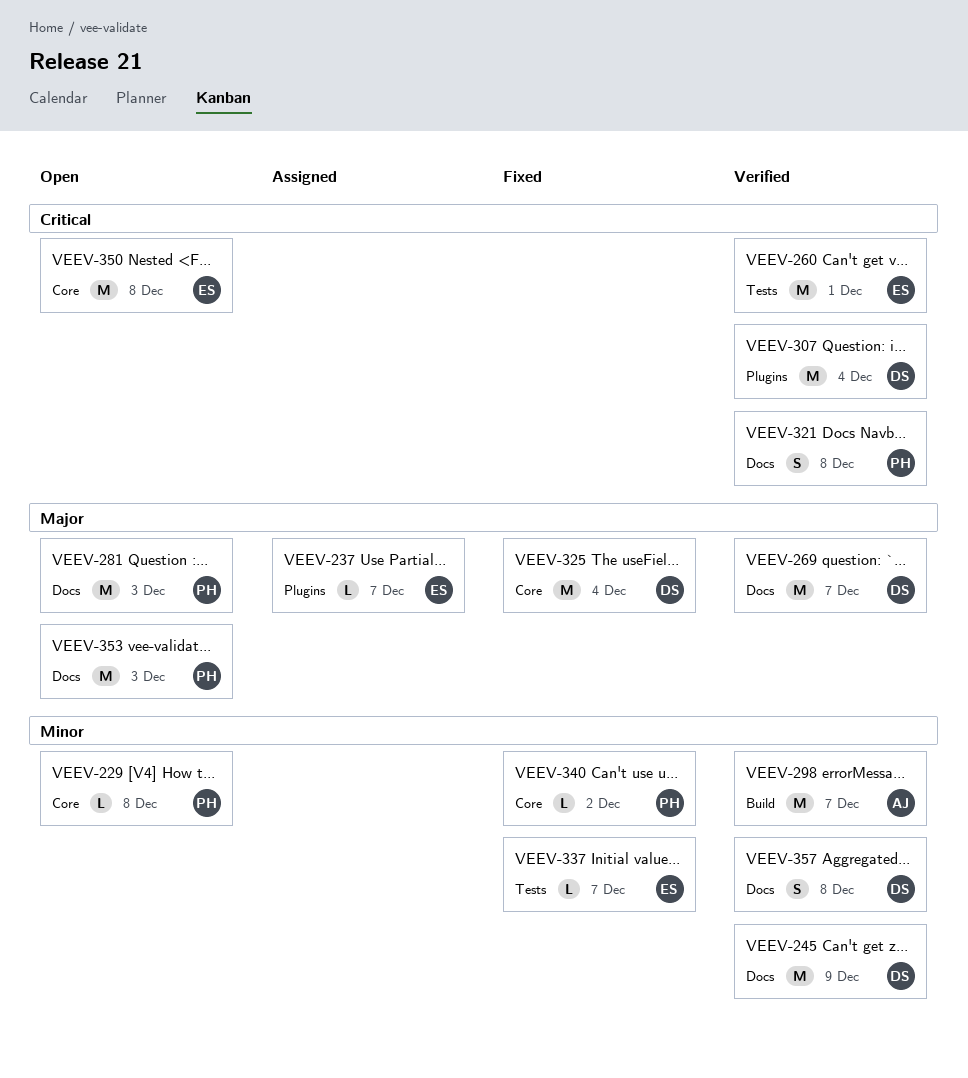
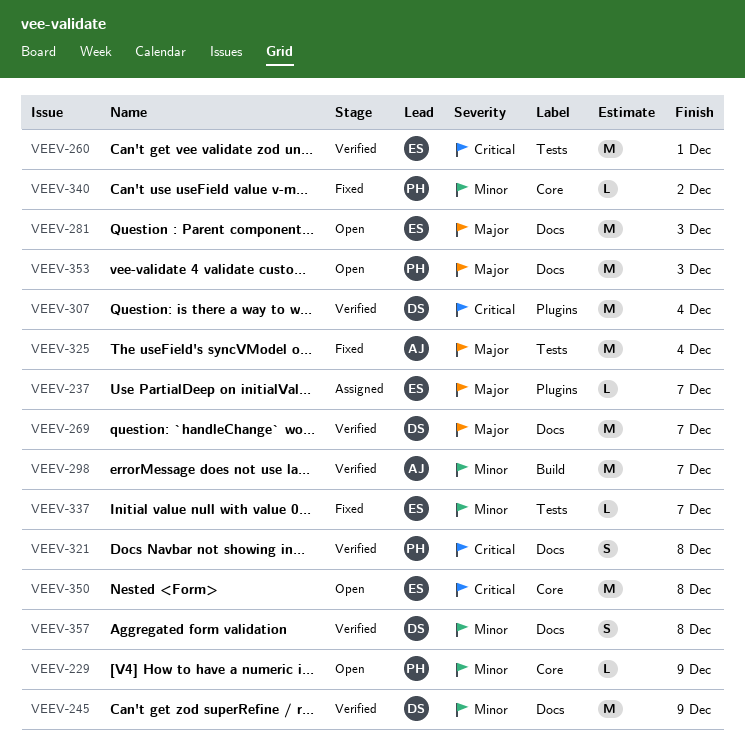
VEEV-229, due: Dec 8 -> Dec 9
VEEV-281, owner: PH -> ES
VEEV-325, owner: DS -> AJ
VEEV-325, label: Core -> Tests

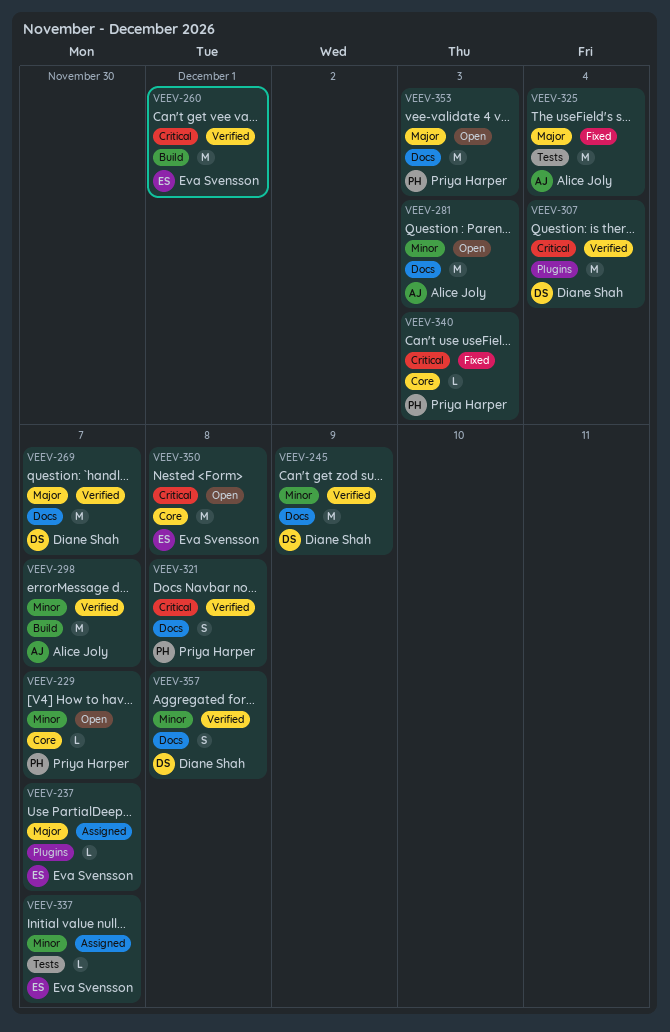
VEEV-229, due: Dec 9 -> Dec 7
VEEV-260, label: Tests -> Build
VEEV-281, owner: Eva Svensson -> Alice Joly
VEEV-281, priority: Major -> Minor
VEEV-337, status: Fixed -> Assigned
VEEV-340, priority: Minor -> Critical
VEEV-340, due: Dec 2 -> Dec 3

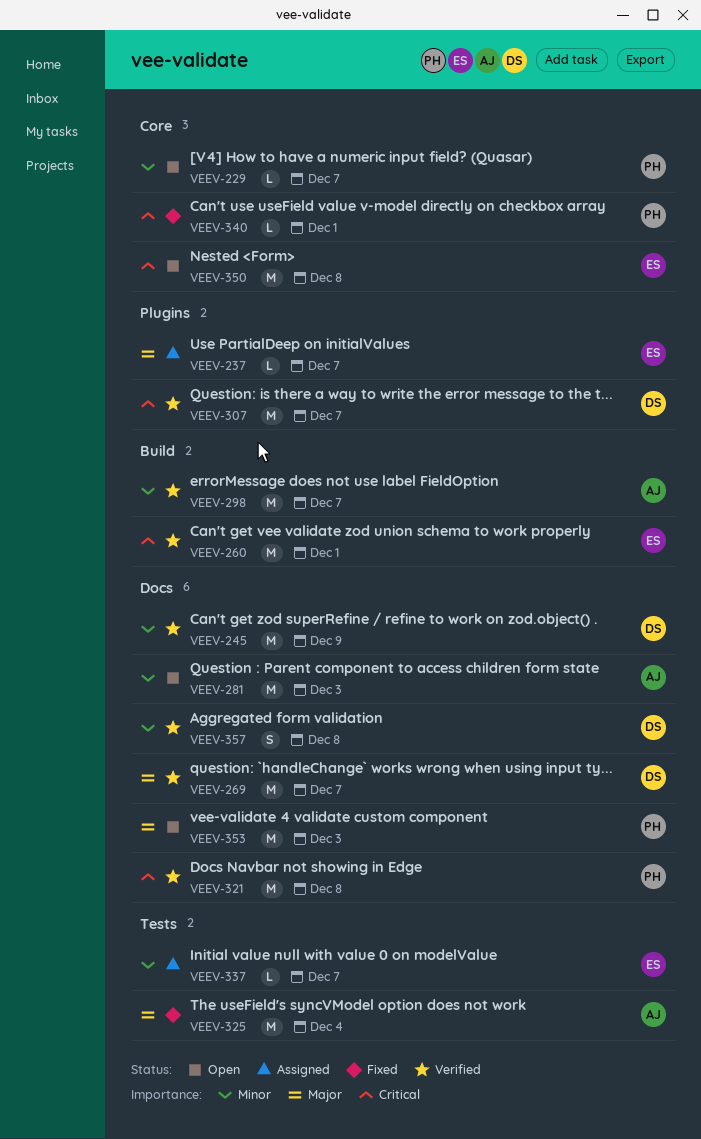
VEEV-307, due: Dec 4 -> Dec 7
VEEV-321, estimate: S -> M
VEEV-340, due: Dec 3 -> Dec 1

